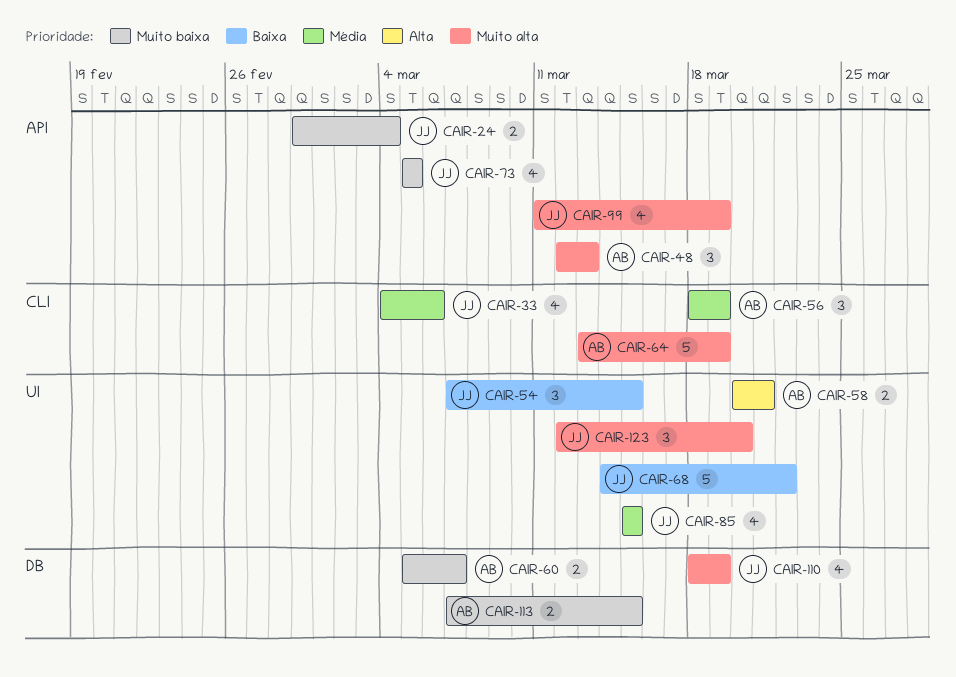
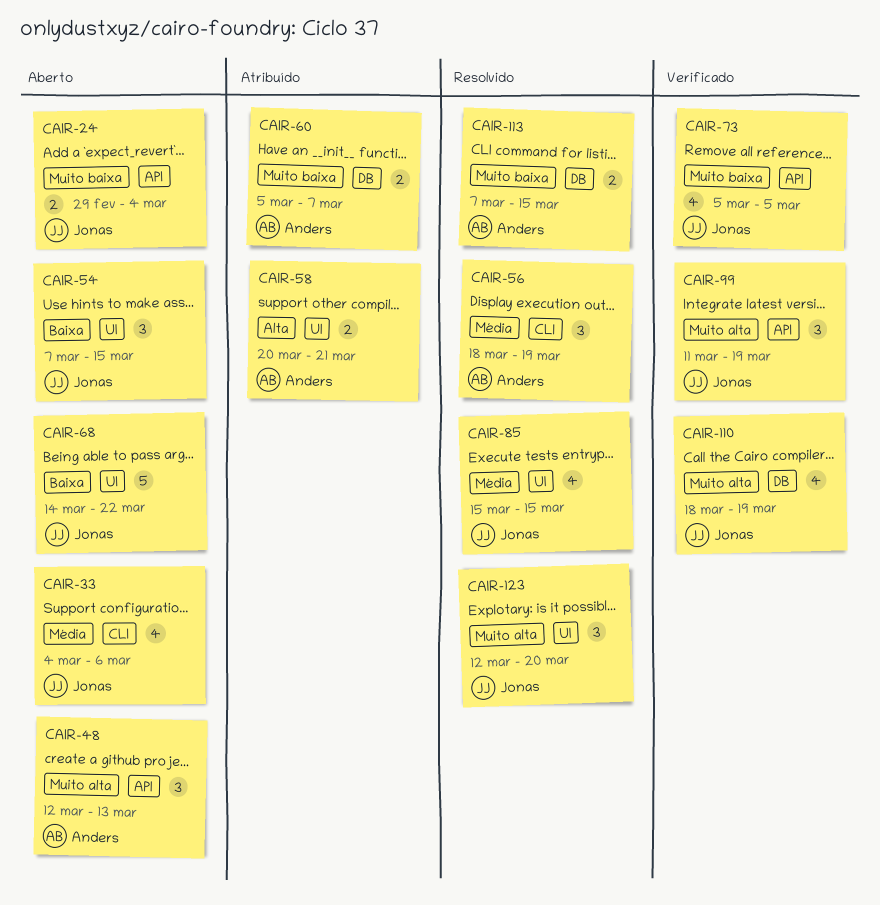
CAIR-64: present -> none
CAIR-99, estimate: 4 -> 3

